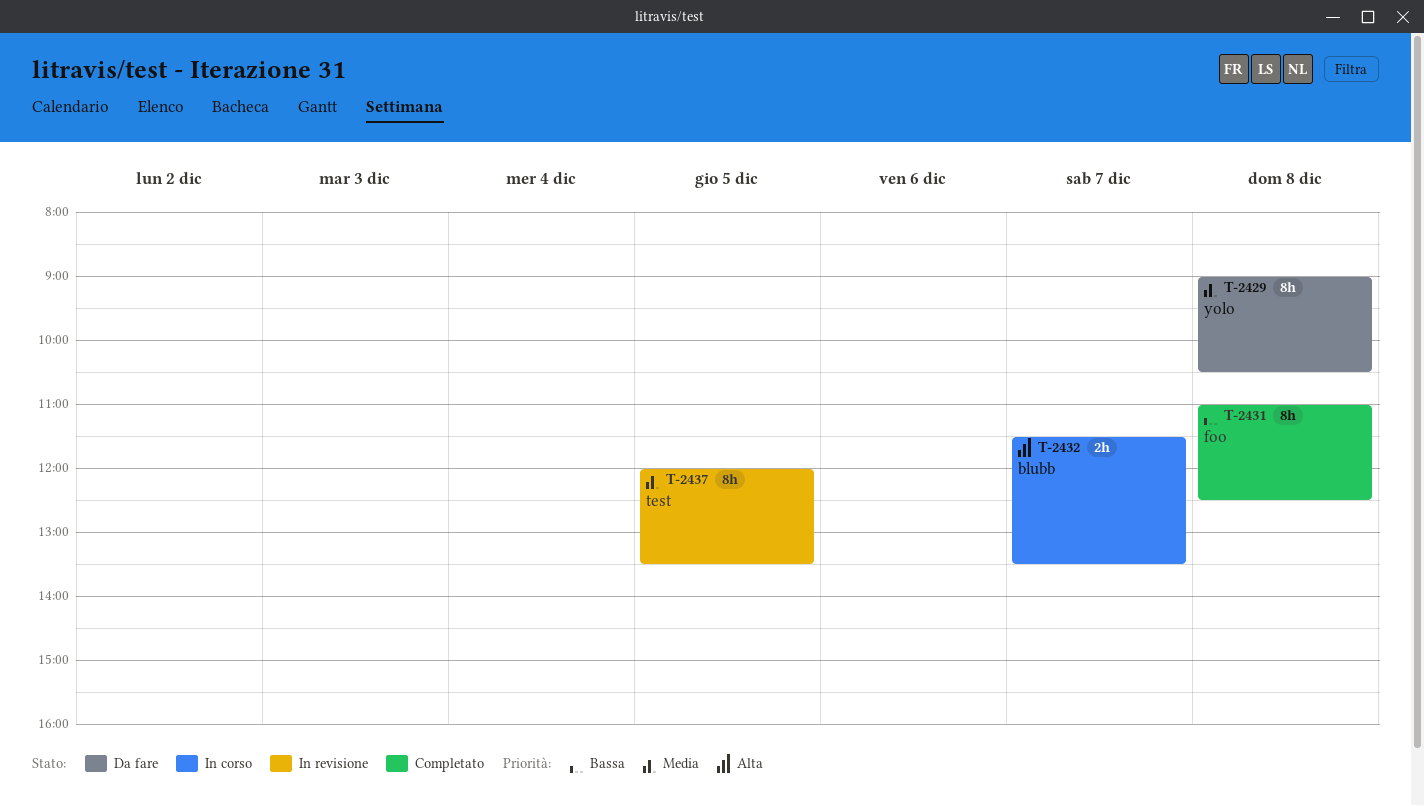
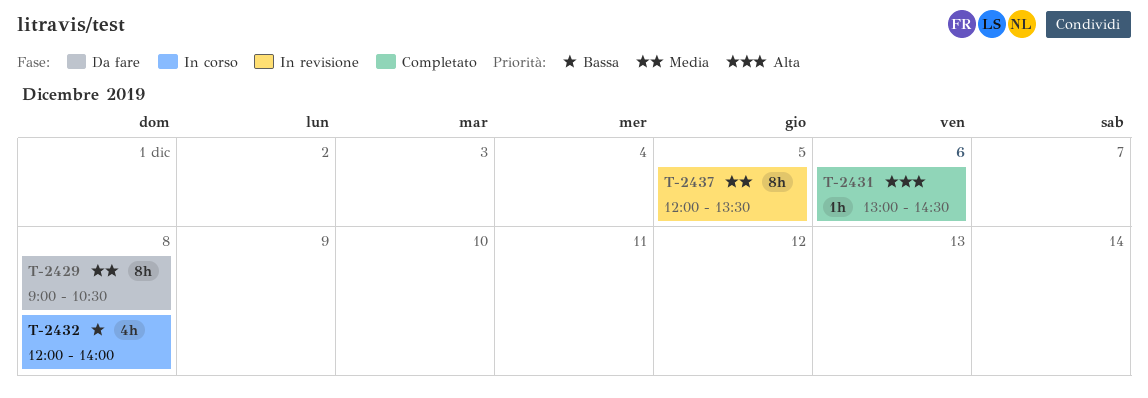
T-2431, priority: Bassa -> Alta
T-2431, estimate: 8h -> 1h
T-2431, day: Dec 8 -> Dec 6
T-2431, begins: 11:00 -> 13:00
T-2431, ends: 12:30 -> 14:30
T-2432, priority: Alta -> Bassa
T-2432, estimate: 2h -> 4h
T-2432, day: Dec 7 -> Dec 8
T-2432, begins: 11:30 -> 12:00
T-2432, ends: 13:30 -> 14:00

